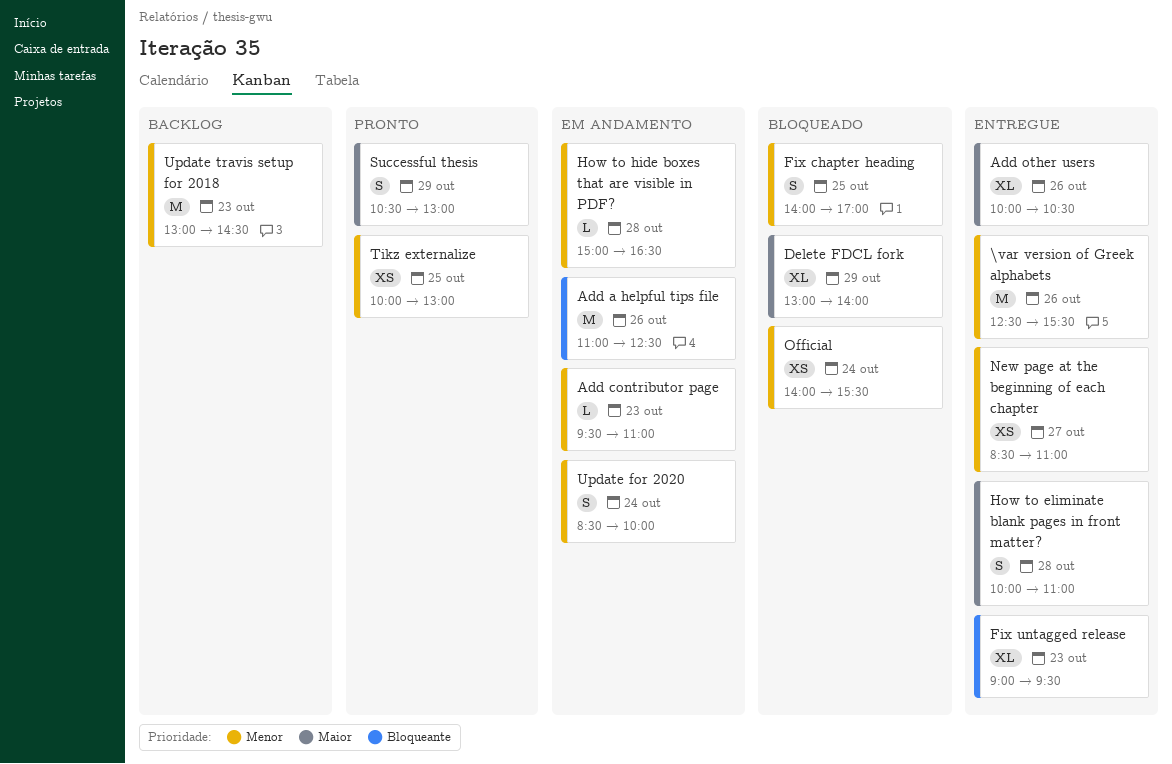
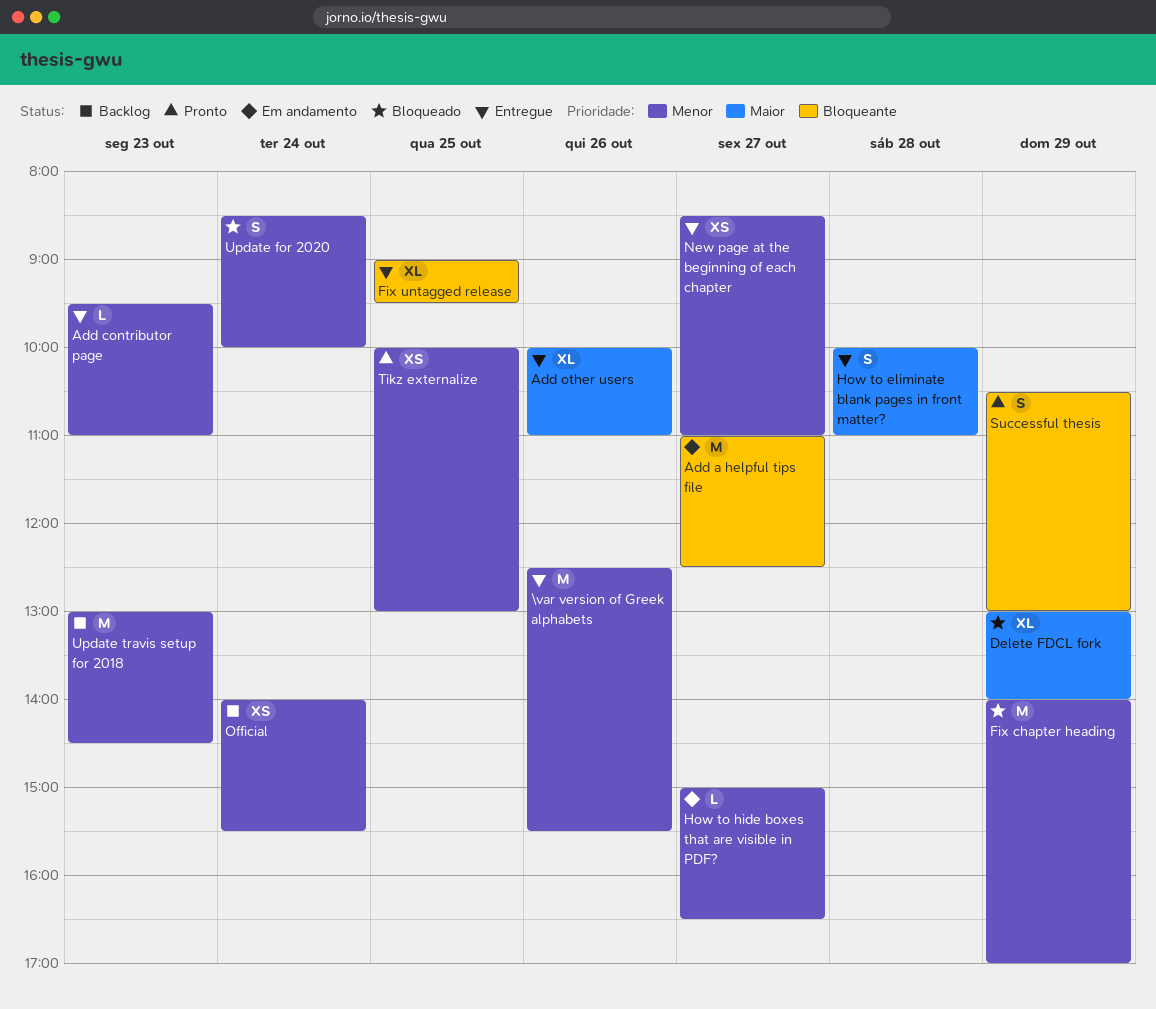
Add a helpful tips file, day: Oct 26 -> Oct 27
Add contributor page, status: Em andamento -> Entregue
Add other users, ends: 10:30 -> 11:00
Fix chapter heading, estimate: S -> M
Fix chapter heading, day: Oct 25 -> Oct 29
Fix untagged release, day: Oct 23 -> Oct 25
How to hide boxes that are visible in PDF?, day: Oct 28 -> Oct 27
Official, status: Bloqueado -> Backlog
Successful thesis, priority: Maior -> Bloqueante
Update for 2020, status: Em andamento -> Bloqueado

